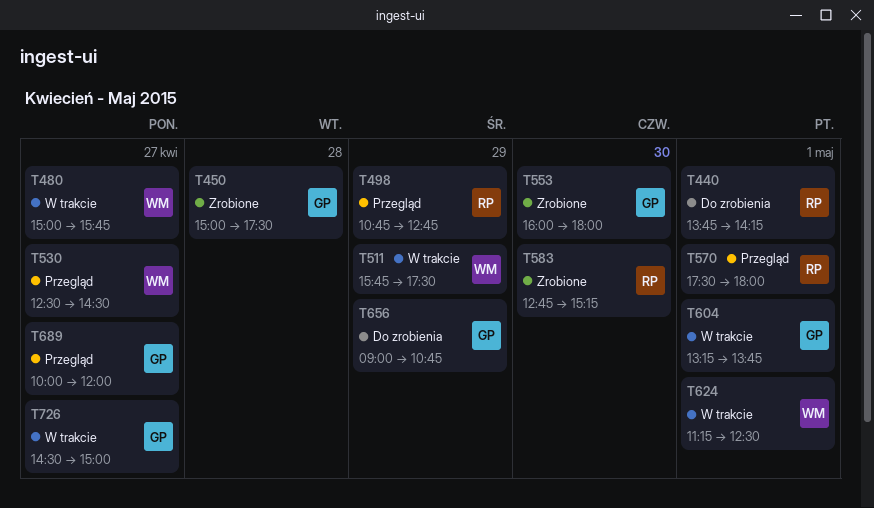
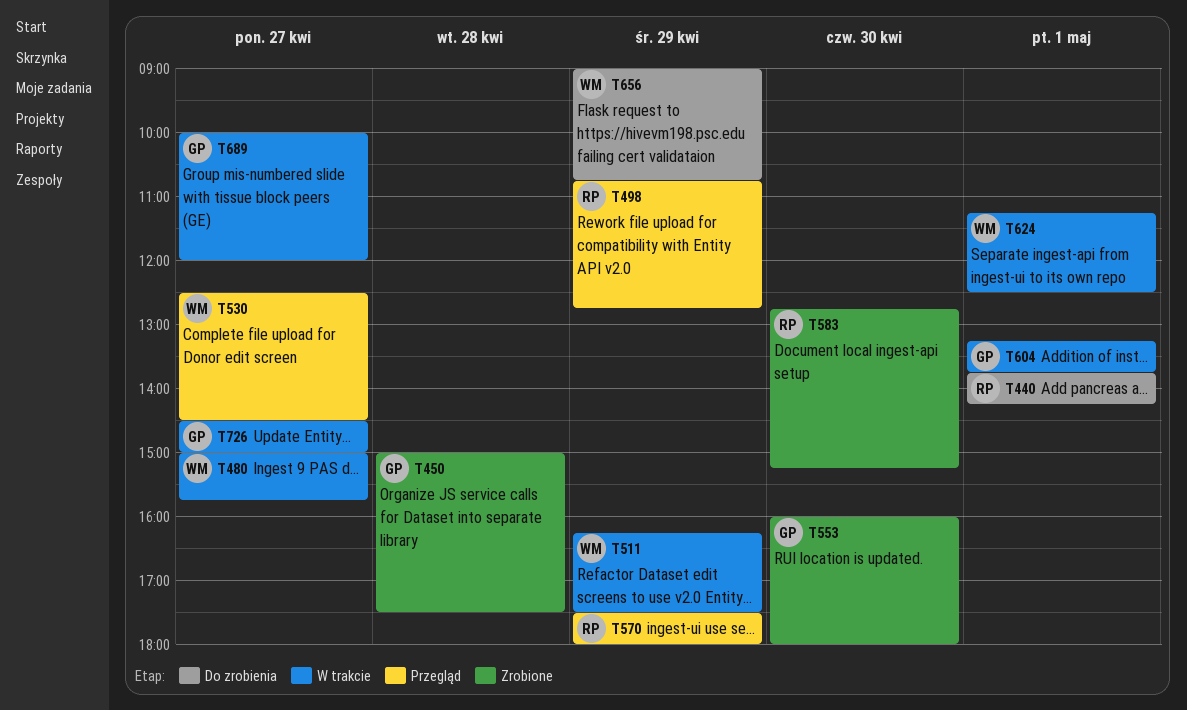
T511, begins: 15:45 -> 16:15
T570, day: May 1 -> Apr 29
T656, owner: GP -> WM
T689, status: Przegląd -> W trakcie

